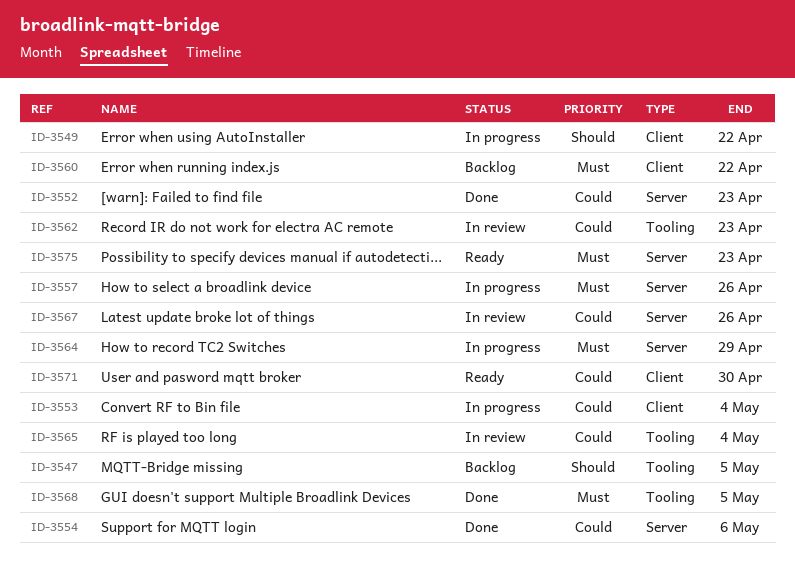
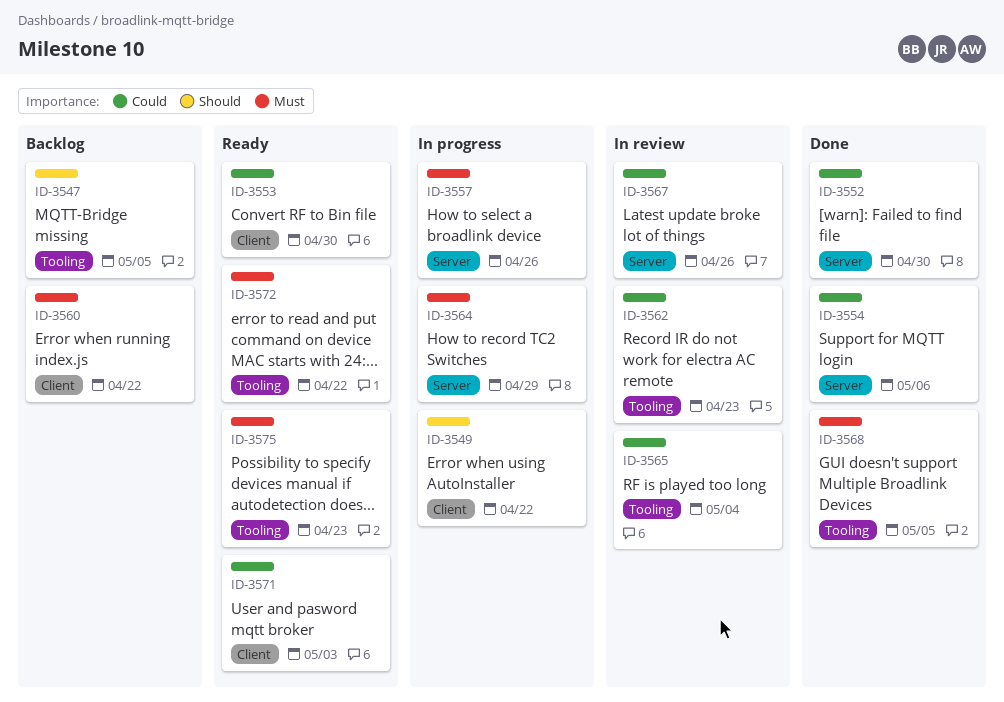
ID-3552, due: Apr 23 -> Apr 30
ID-3553, status: In progress -> Ready
ID-3553, due: May 4 -> Apr 30
ID-3571, due: Apr 30 -> May 3
ID-3572: none -> present
ID-3575, label: Server -> Tooling

